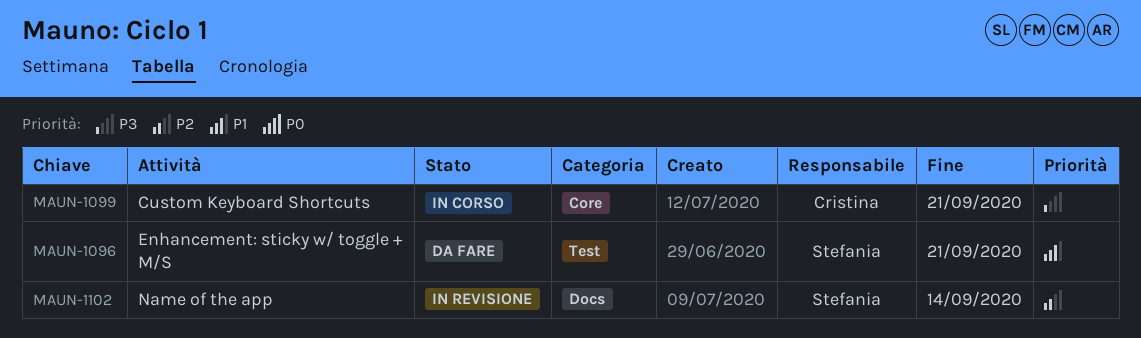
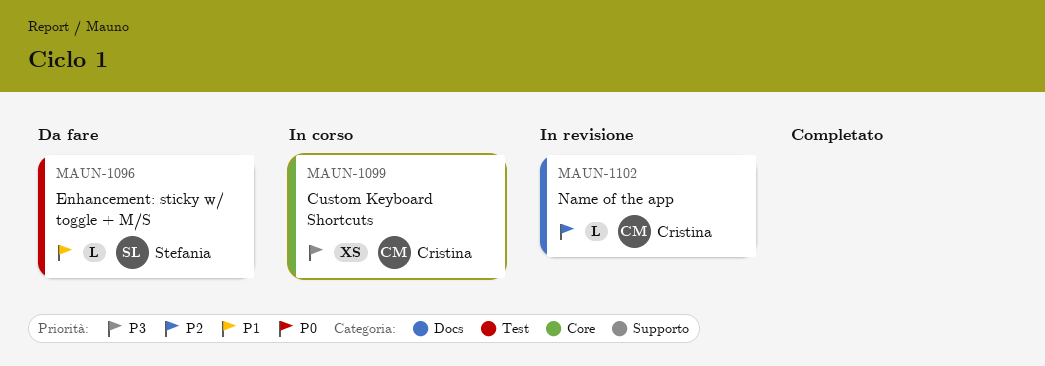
MAUN-1102, owner: Stefania -> Cristina

